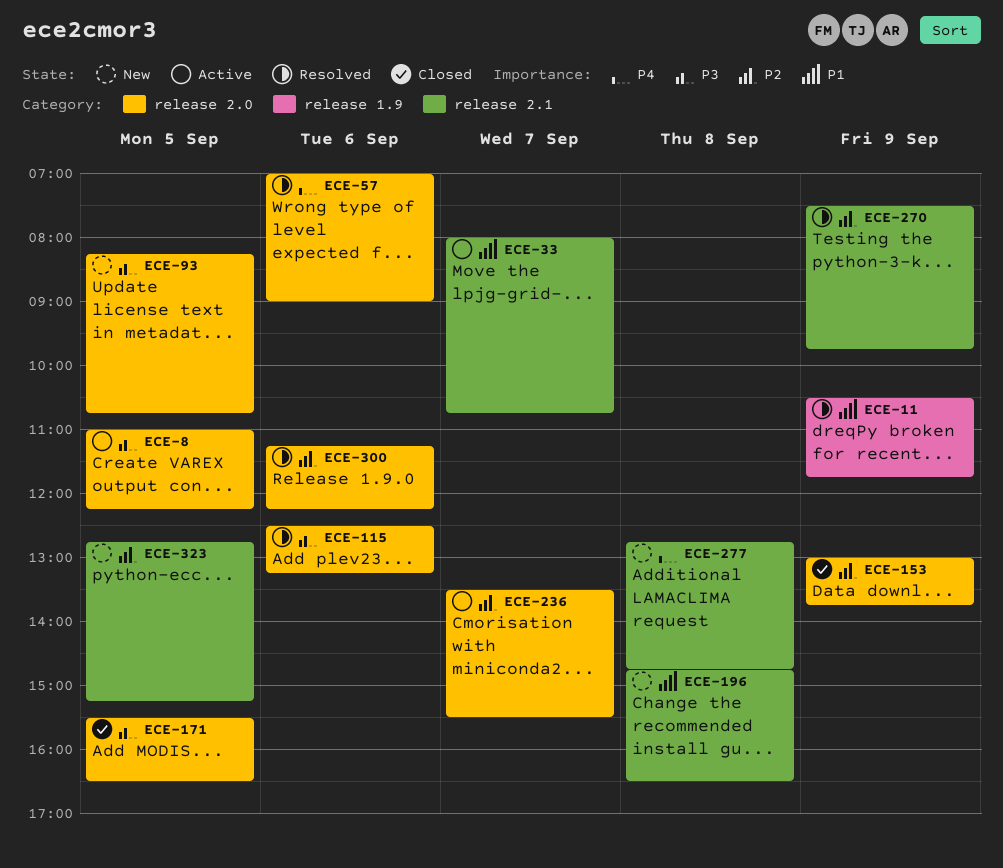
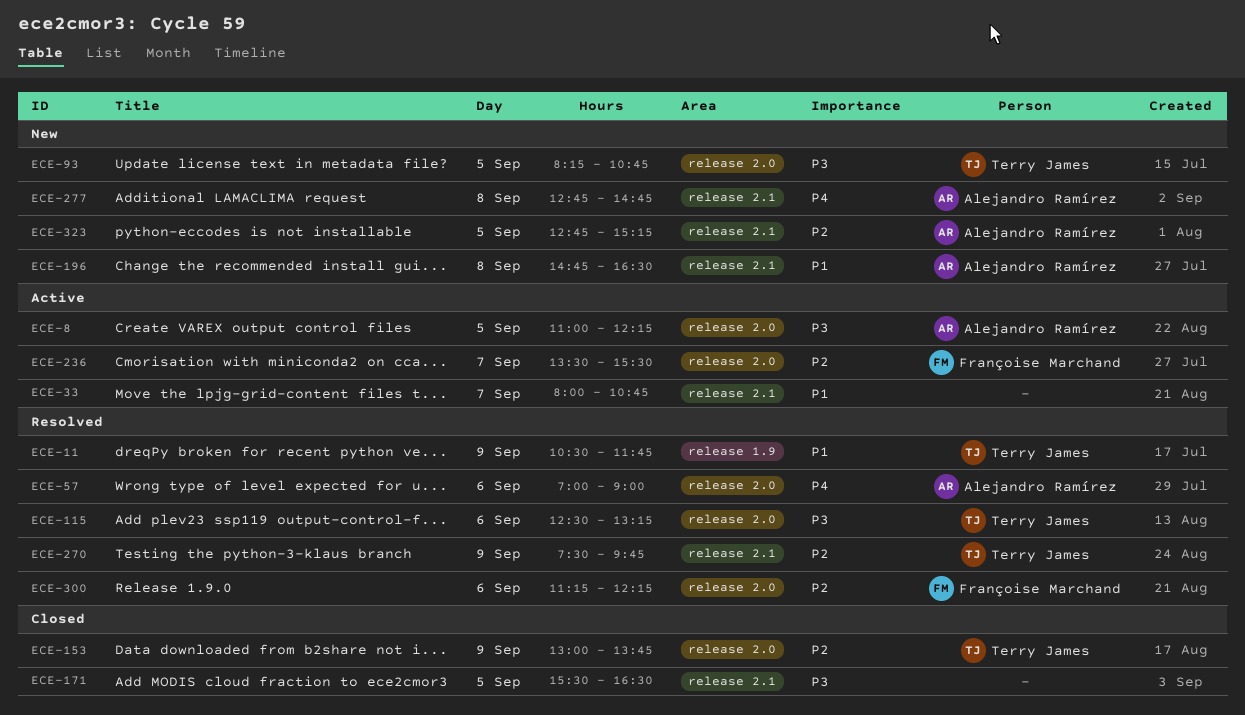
ECE-171, label: release 2.0 -> release 2.1

